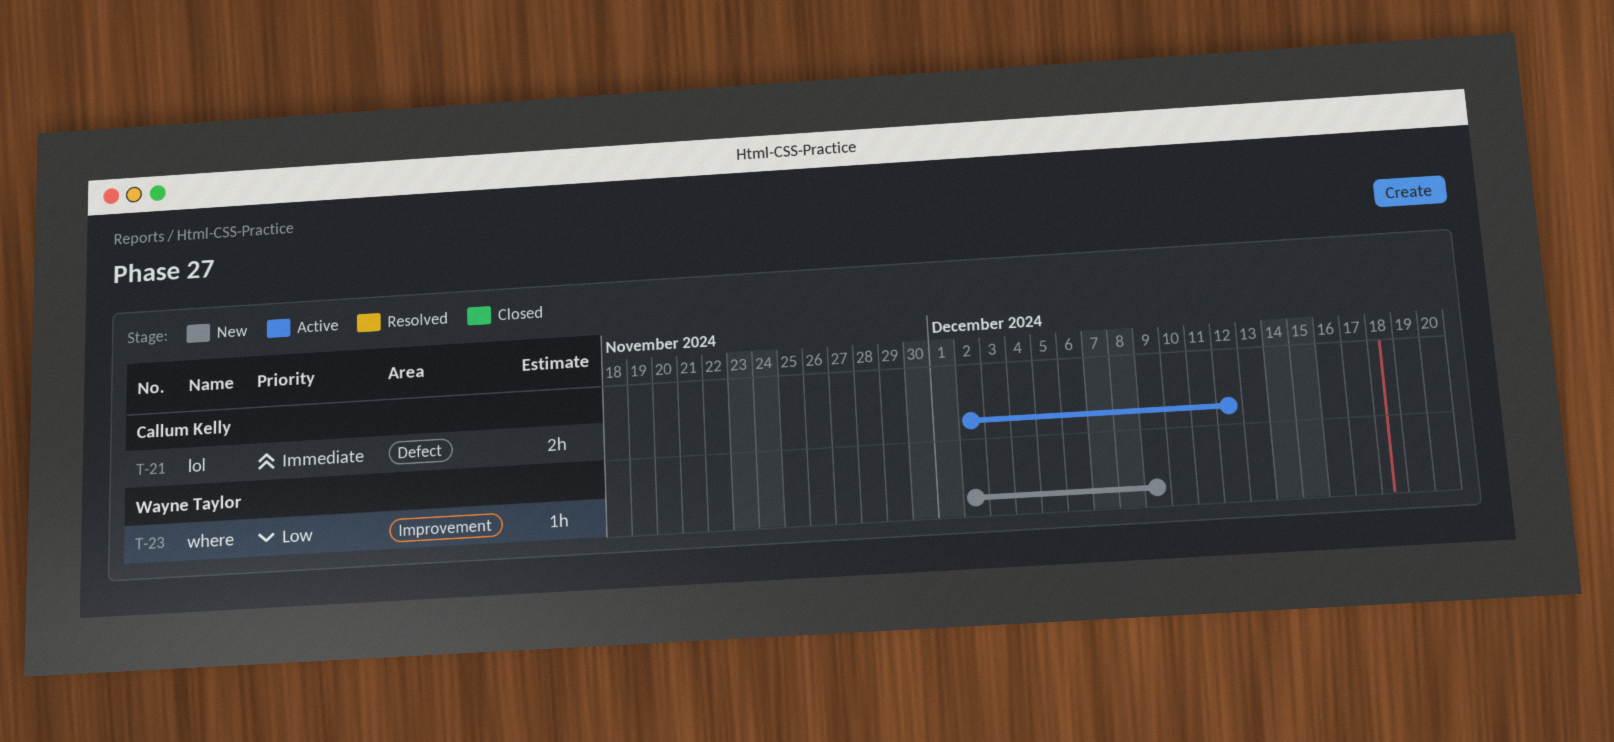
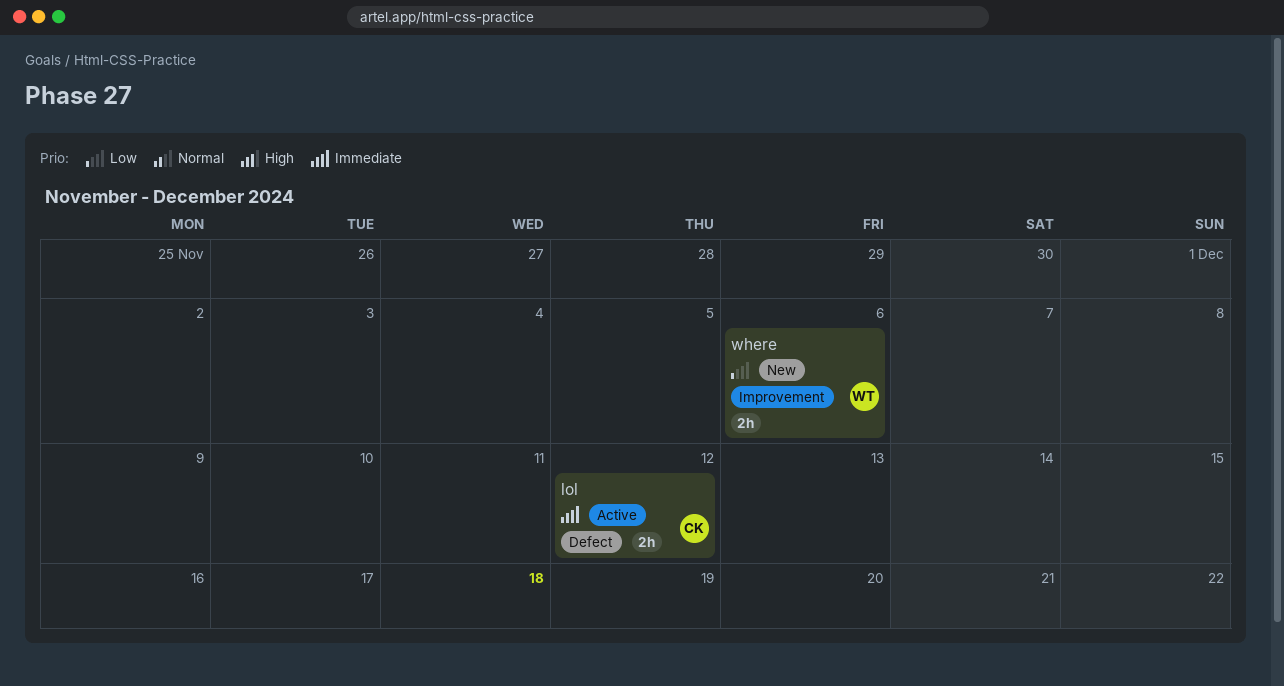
where, estimate: 1h -> 2h
where, due: Dec 9 -> Dec 6

